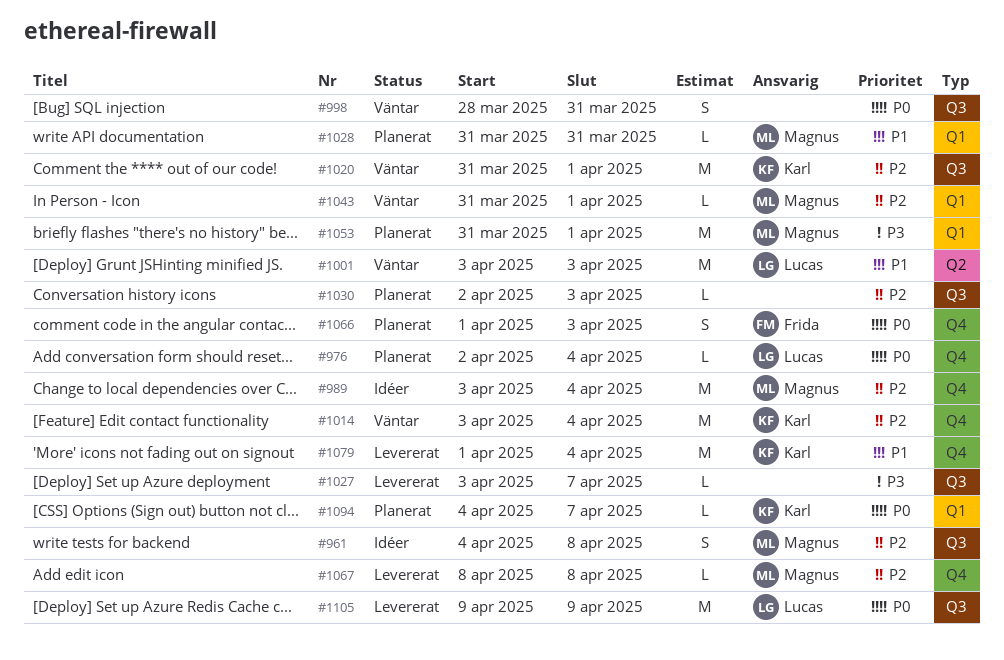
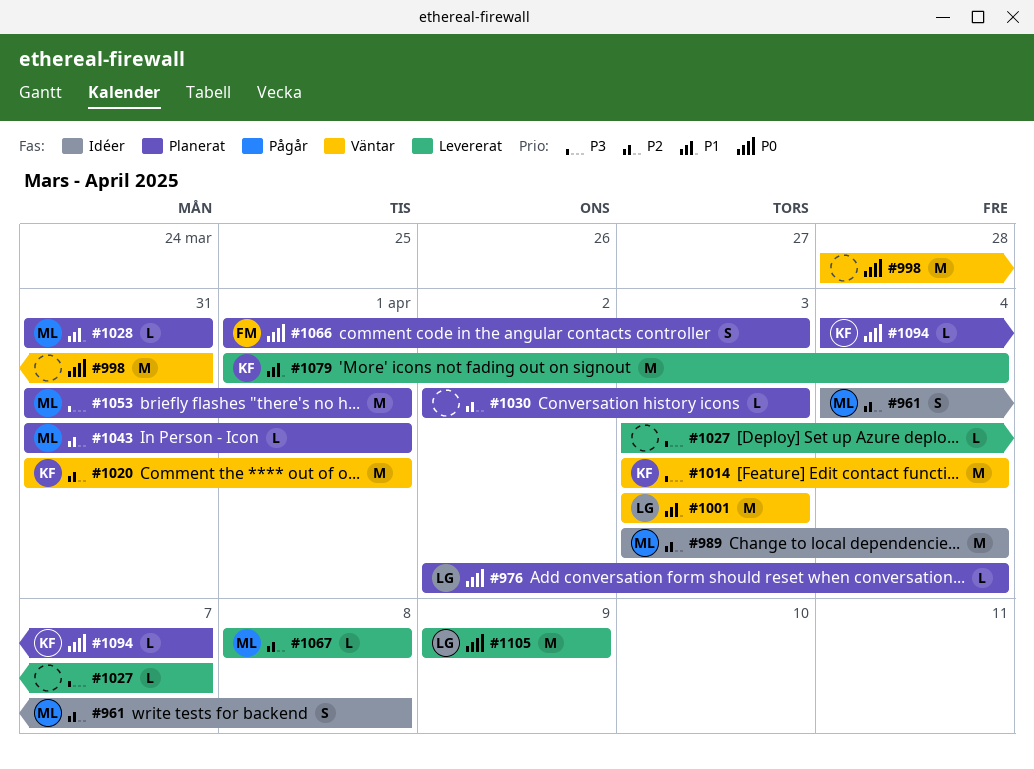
#998, estimate: S -> M
#1014, priority: P2 -> P3
#1043, status: Väntar -> Planerat

